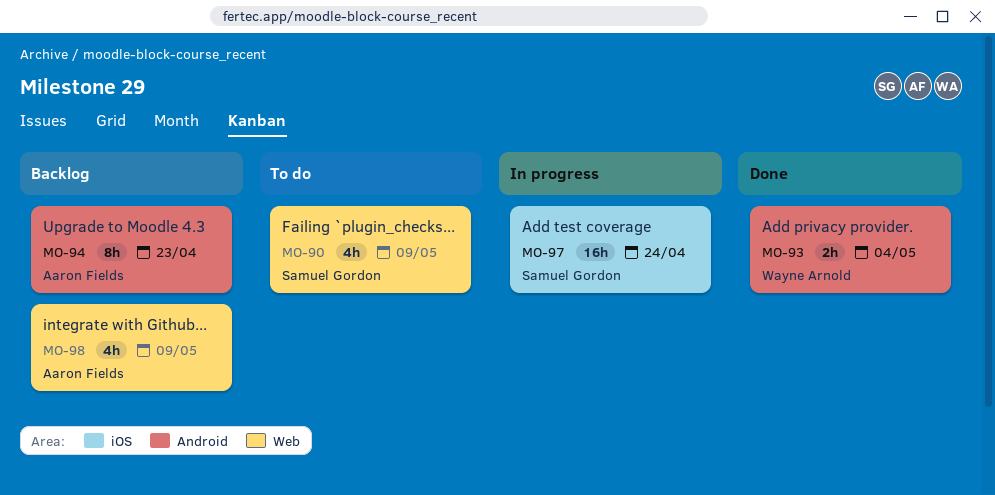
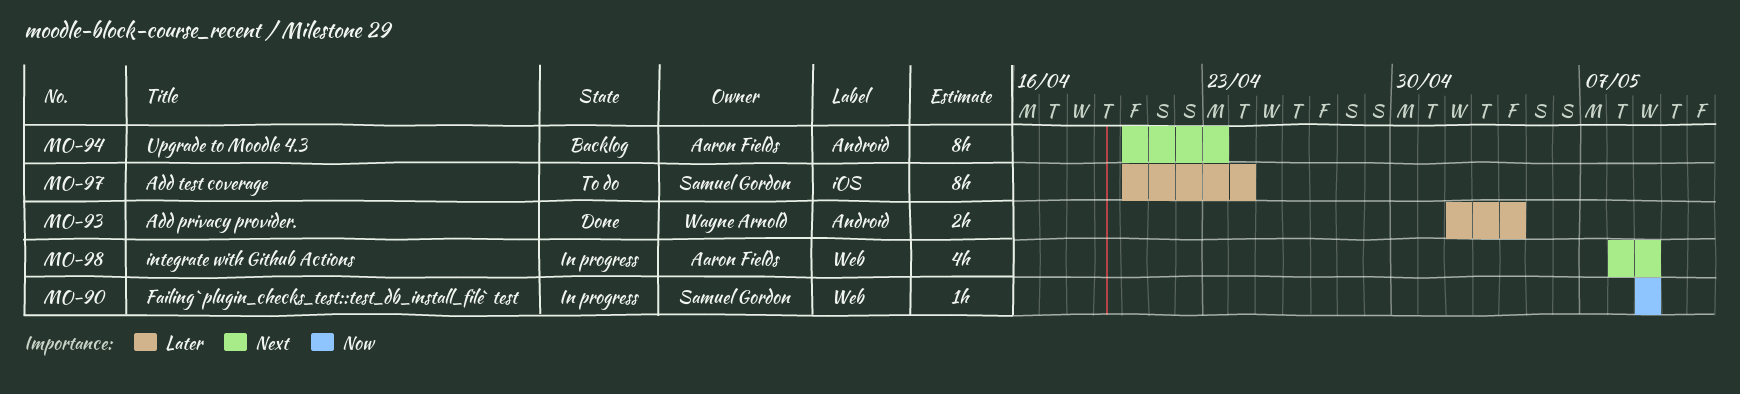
MO-90, status: To do -> In progress
MO-90, estimate: 4h -> 1h
MO-97, status: In progress -> To do
MO-97, estimate: 16h -> 8h
MO-98, status: Backlog -> In progress

